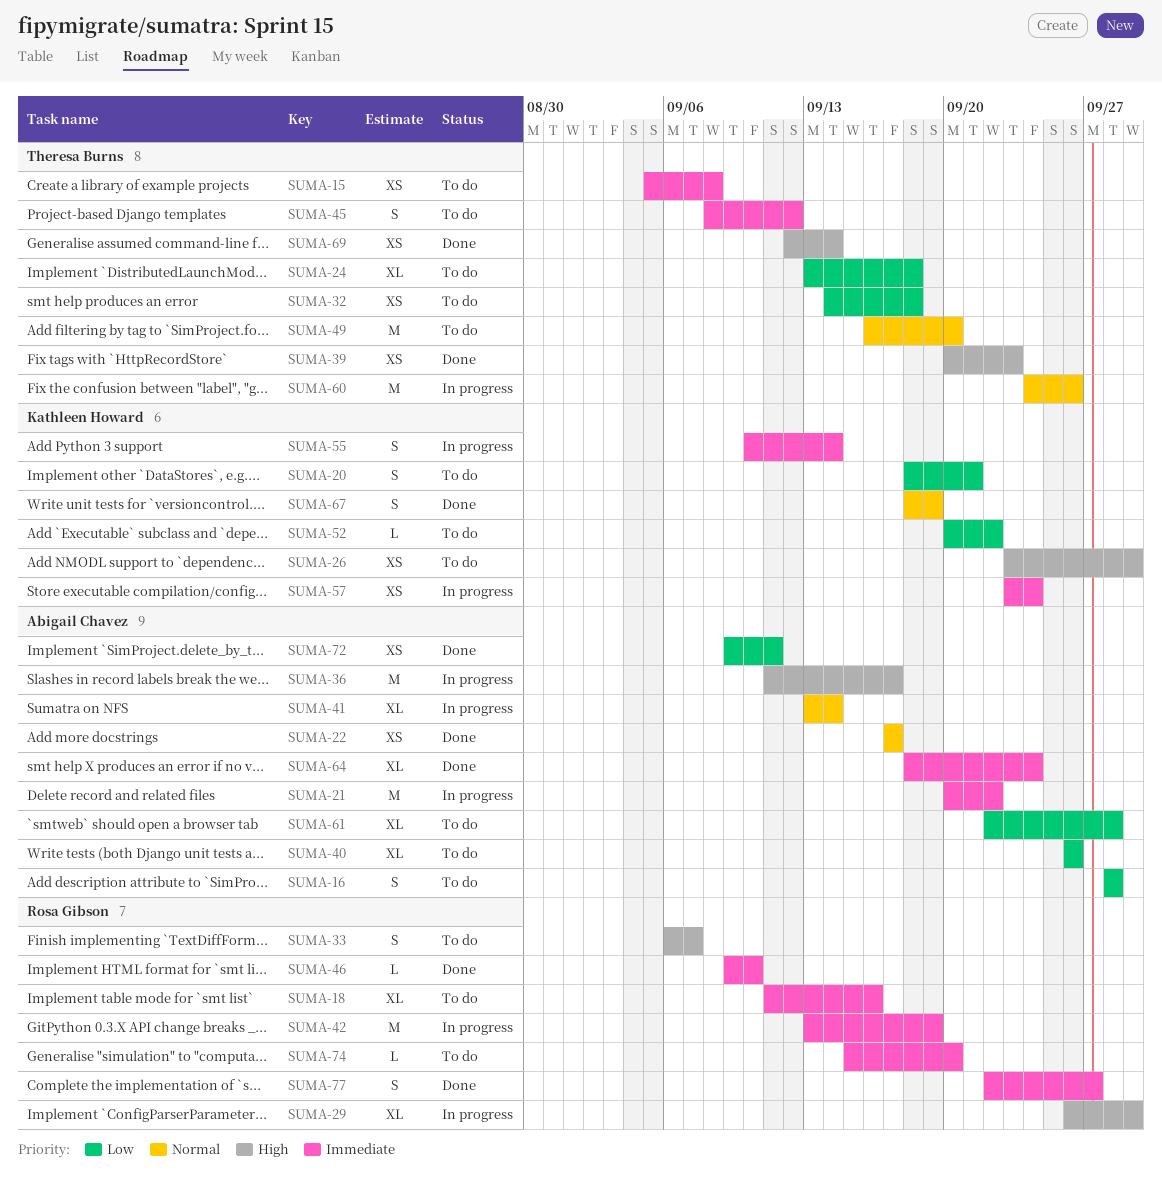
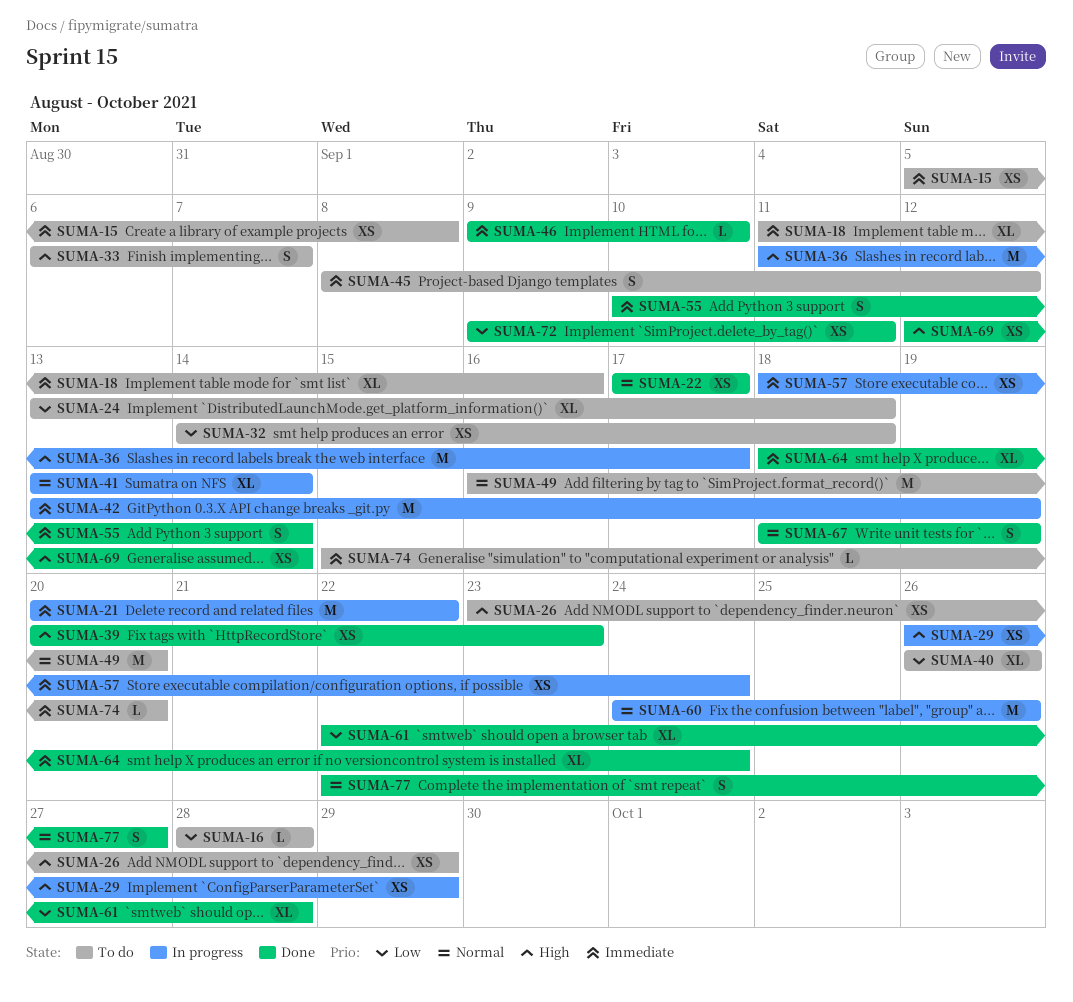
SUMA-16, estimate: S -> L
SUMA-20: present -> none
SUMA-29, estimate: XL -> XS
SUMA-52: present -> none
SUMA-55, status: In progress -> Done
SUMA-57, start: Sep 23 -> Sep 18
SUMA-61, status: To do -> Done
SUMA-77, priority: Immediate -> Normal

